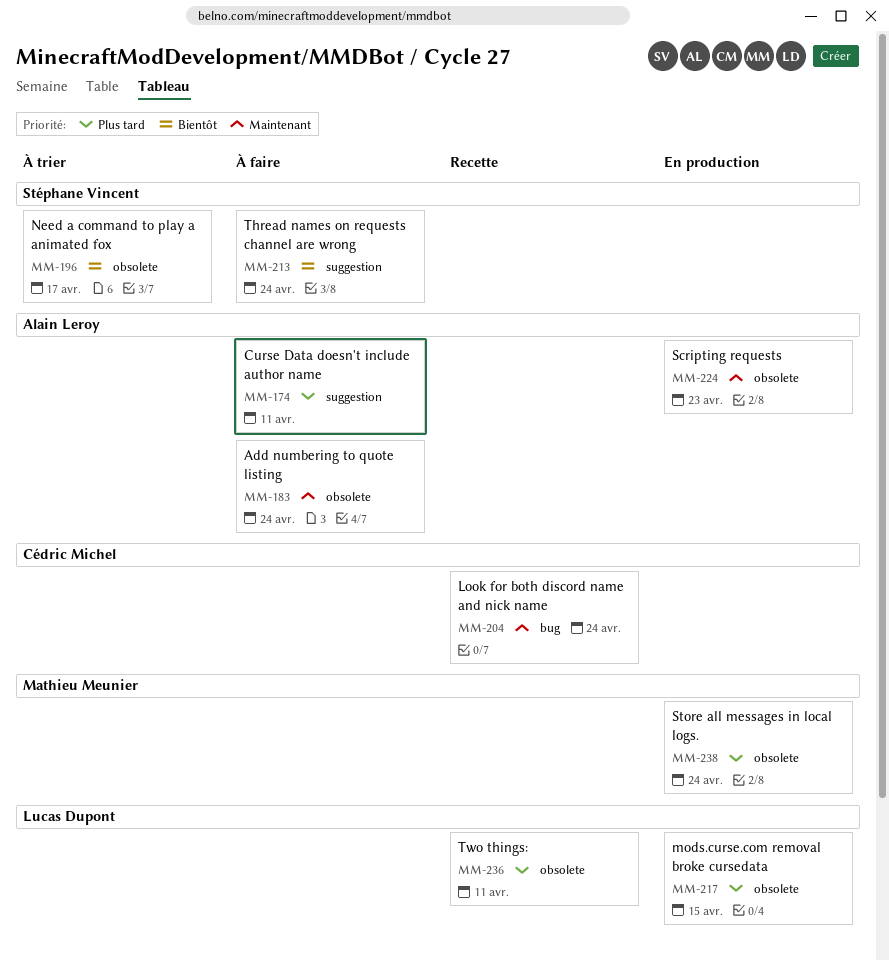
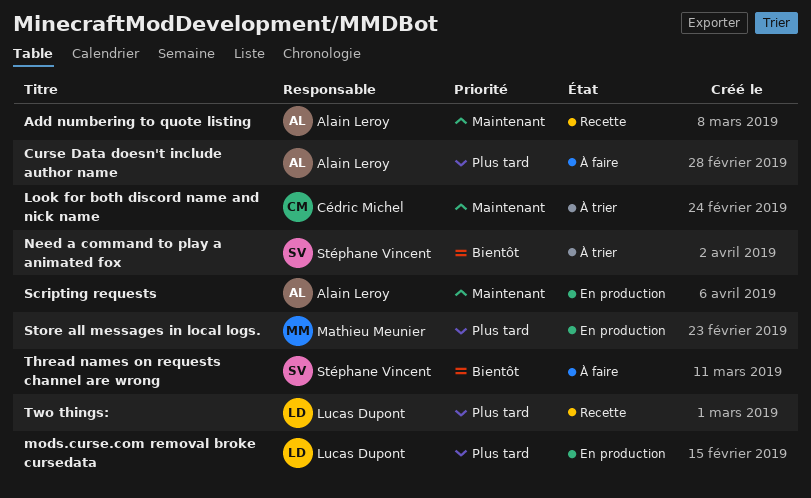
Add numbering to quote listing, status: À faire -> Recette
Look for both discord name and nick name, status: Recette -> À trier

